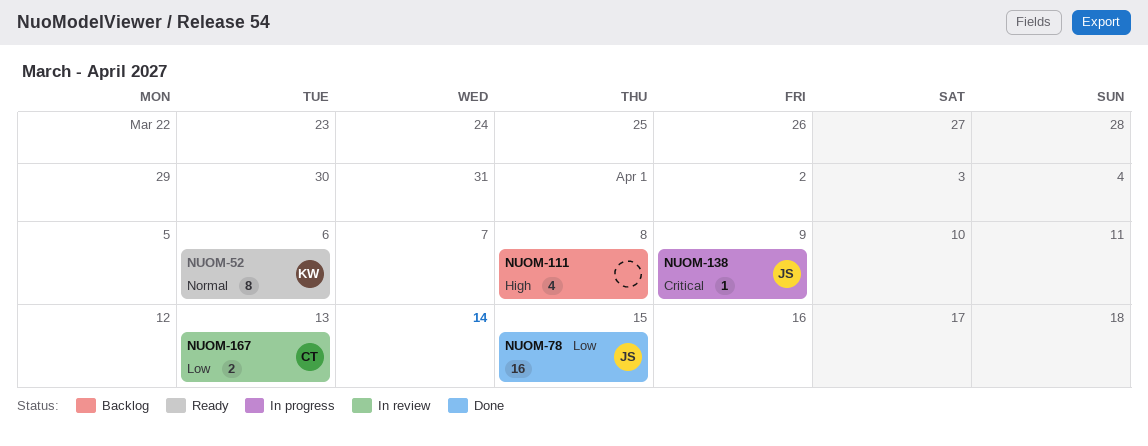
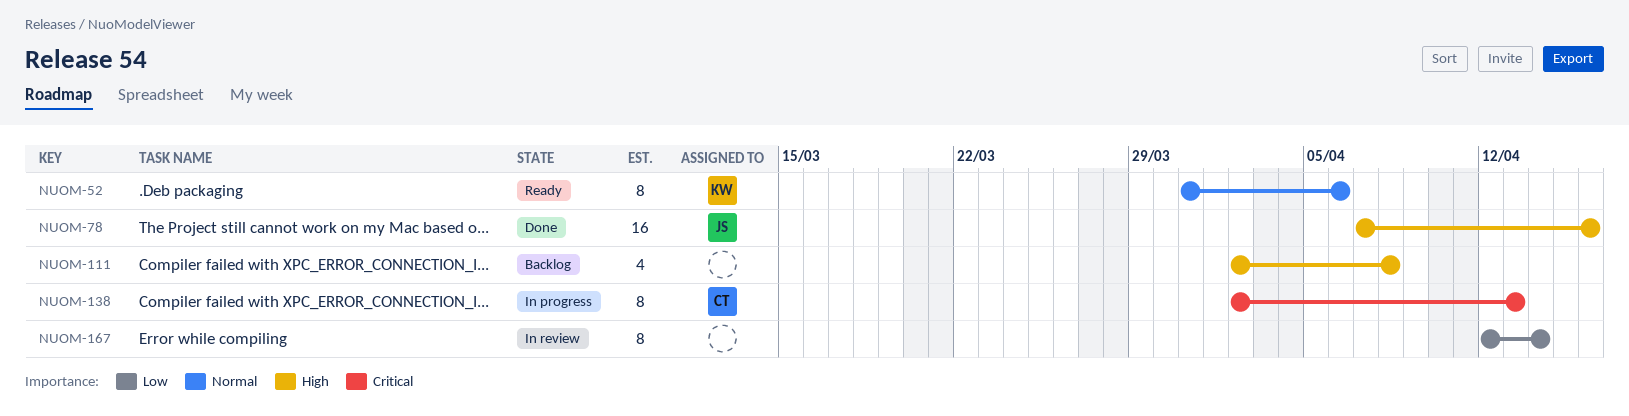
NUOM-78, priority: Low -> High
NUOM-78, due: Apr 15 -> Apr 16
NUOM-138, owner: JS -> CT
NUOM-138, estimate: 1 -> 8
NUOM-138, due: Apr 9 -> Apr 13
NUOM-167, owner: CT -> none
NUOM-167, estimate: 2 -> 8
NUOM-167, due: Apr 13 -> Apr 14

